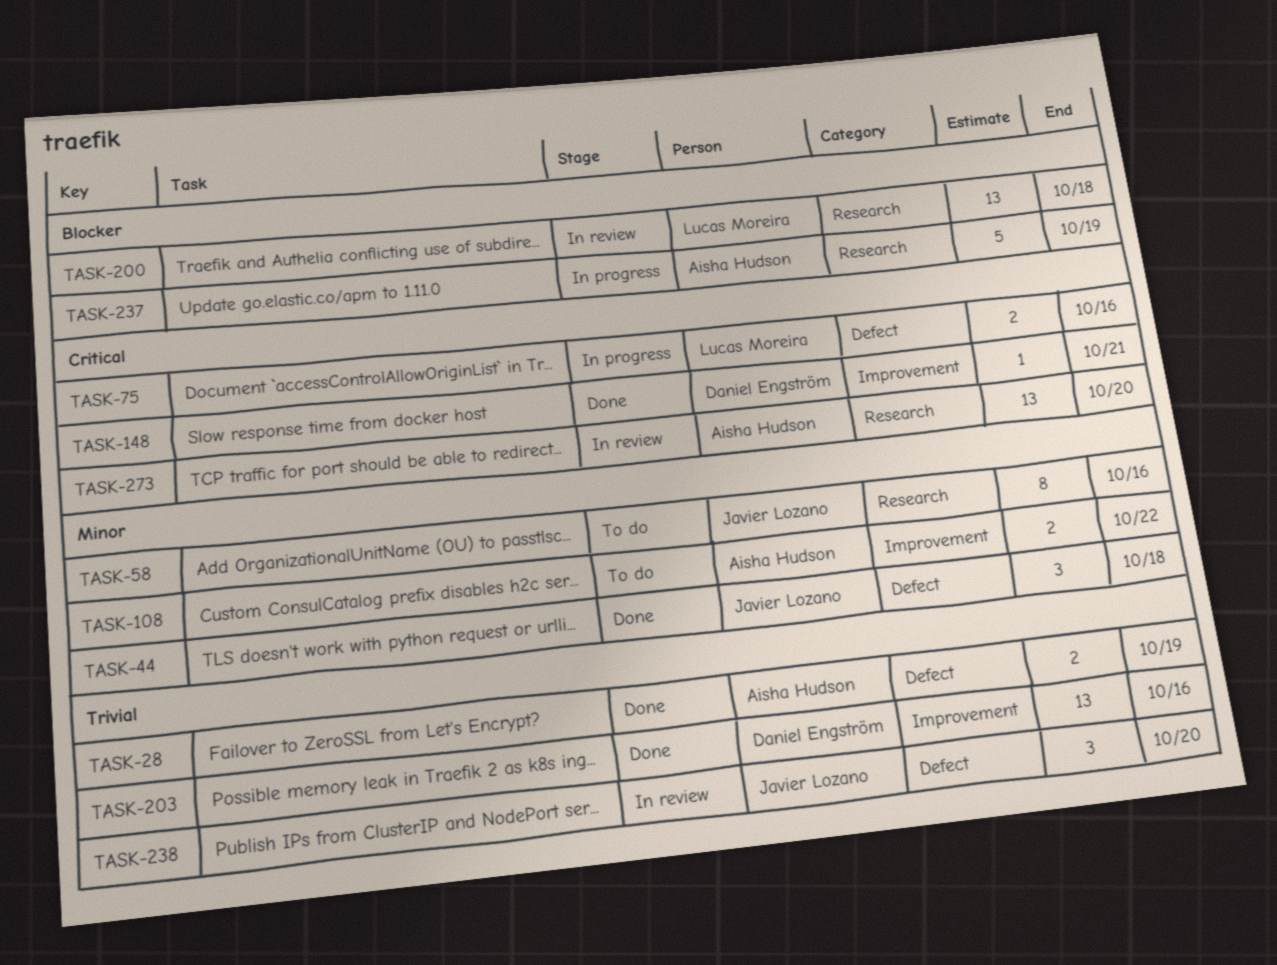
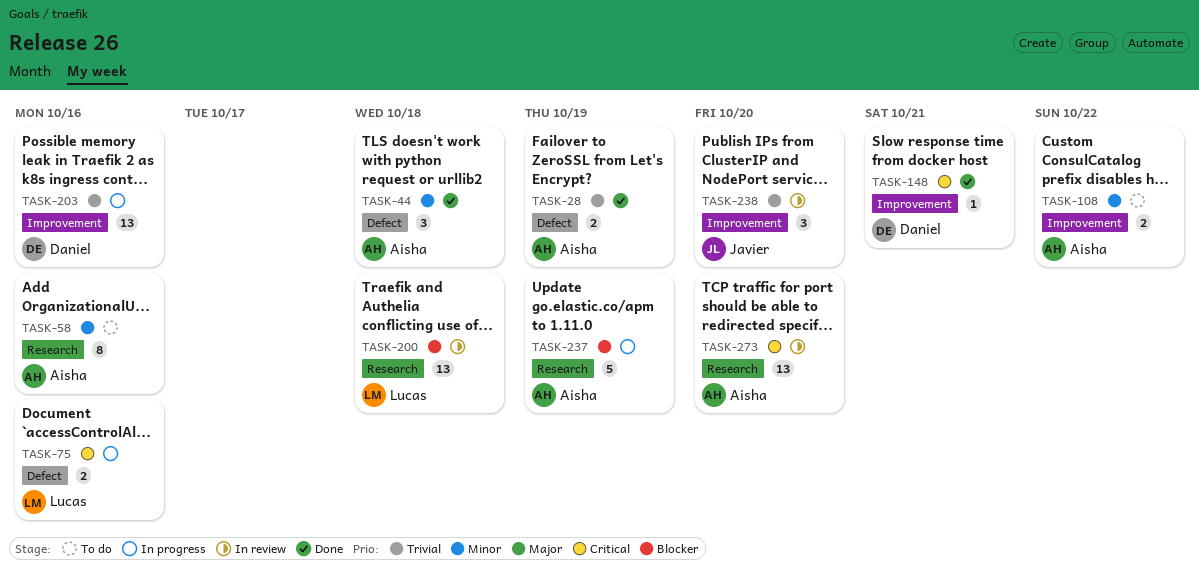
TASK-44, owner: Javier Lozano -> Aisha Hudson
TASK-58, owner: Javier Lozano -> Aisha Hudson
TASK-203, status: Done -> In progress
TASK-238, label: Defect -> Improvement

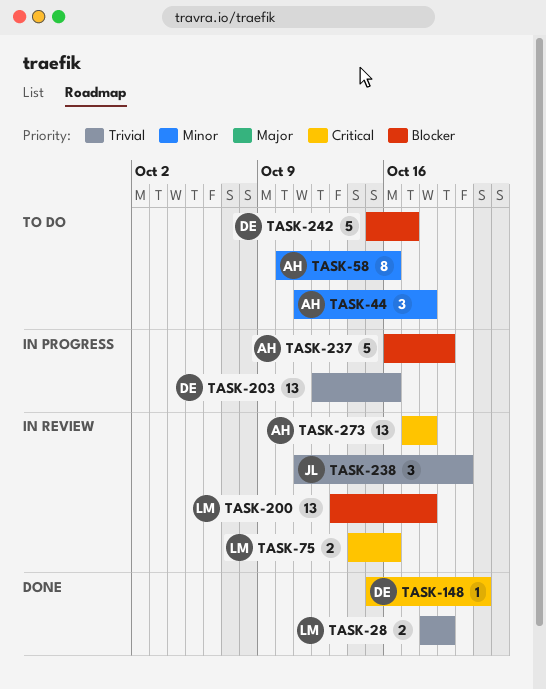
TASK-28, owner: Aisha -> Lucas
TASK-44, status: Done -> To do
TASK-75, status: In progress -> In review
TASK-108: present -> none
TASK-242: none -> present
TASK-273, due: Oct 20 -> Oct 18

